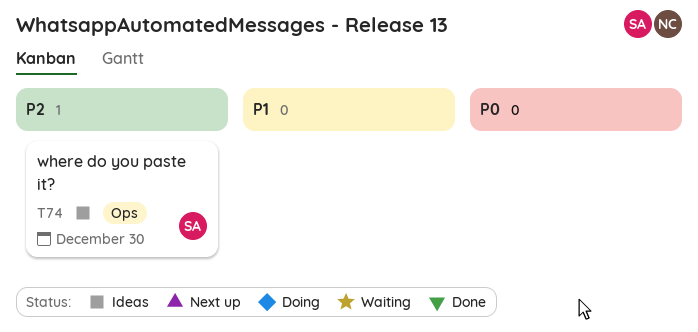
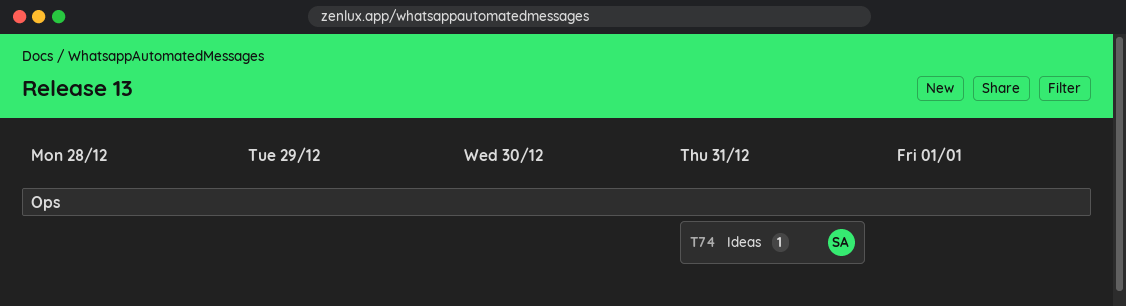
T74, due: Dec 30 -> Dec 31

